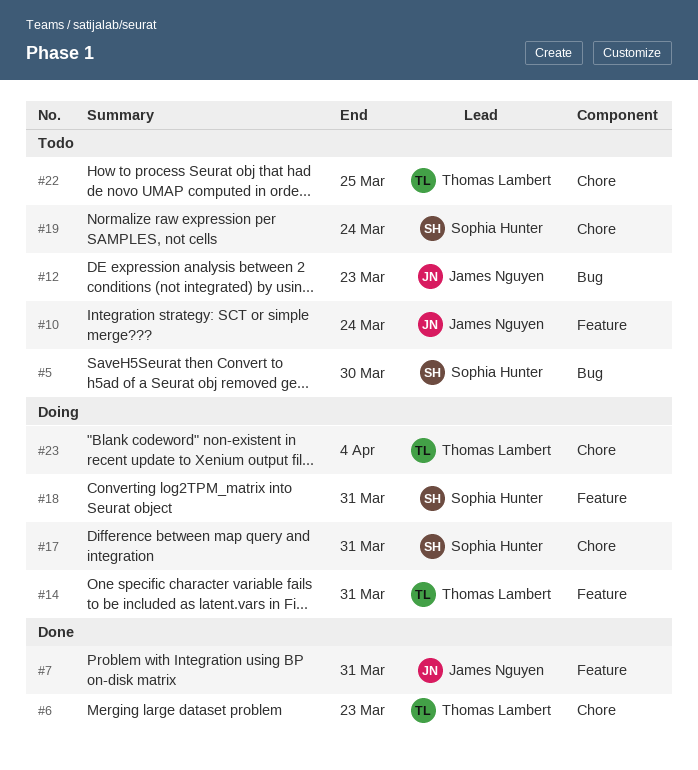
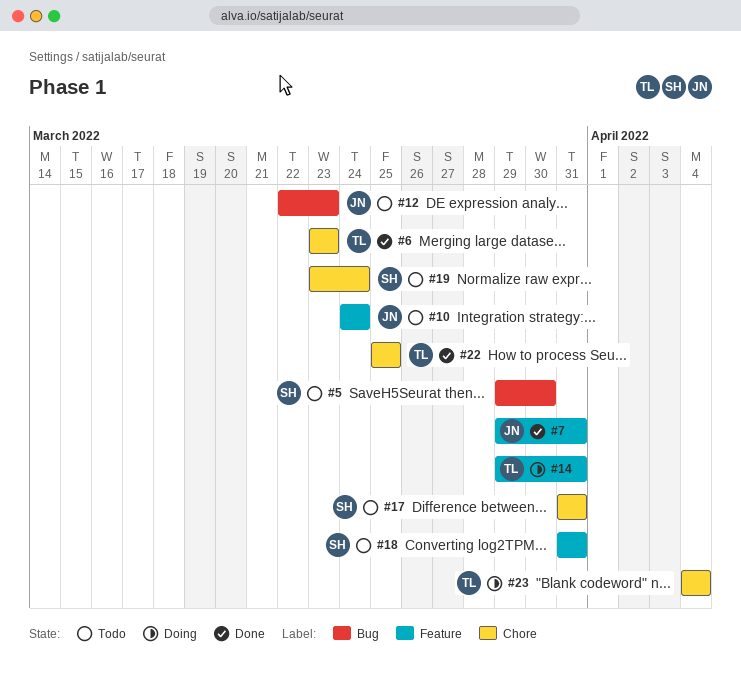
#17, status: Doing -> Todo
#18, status: Doing -> Todo
#22, status: Todo -> Done

